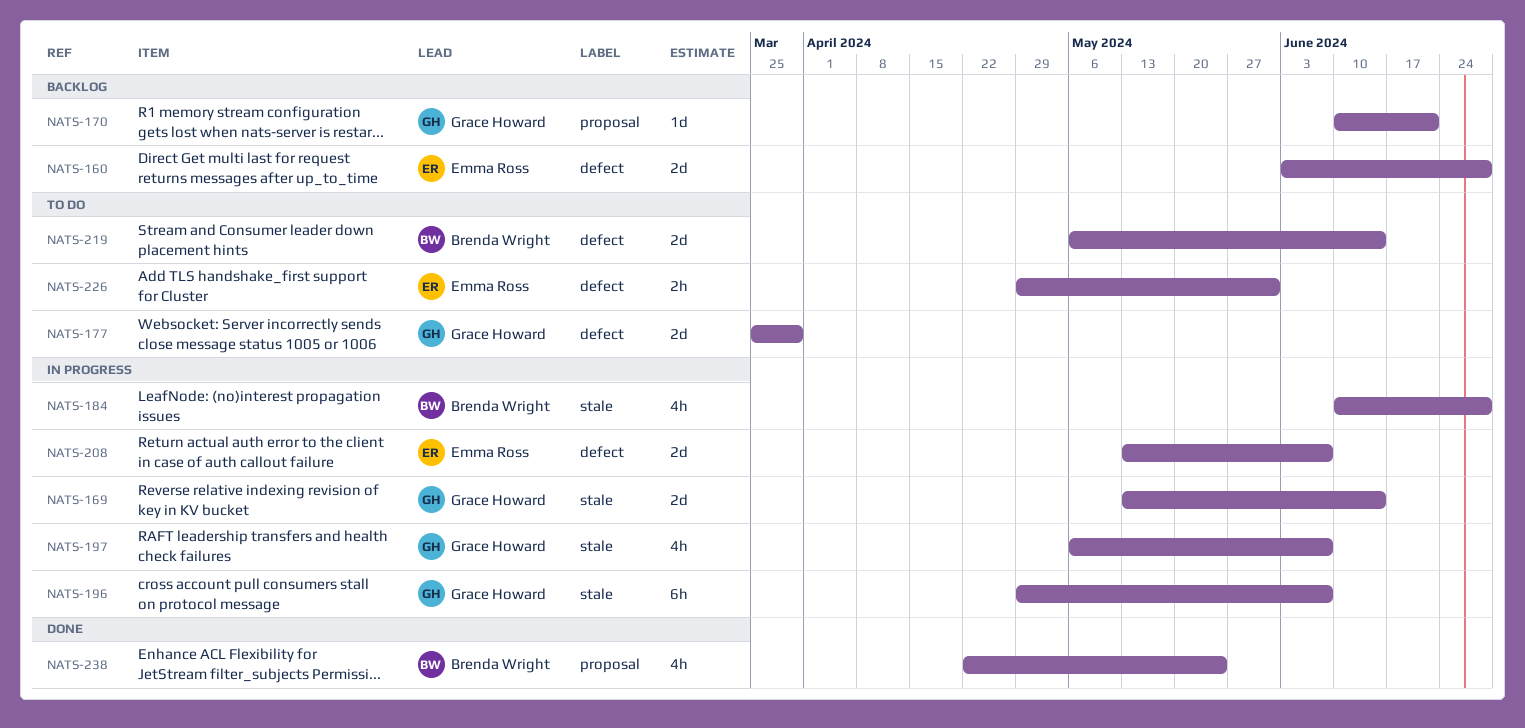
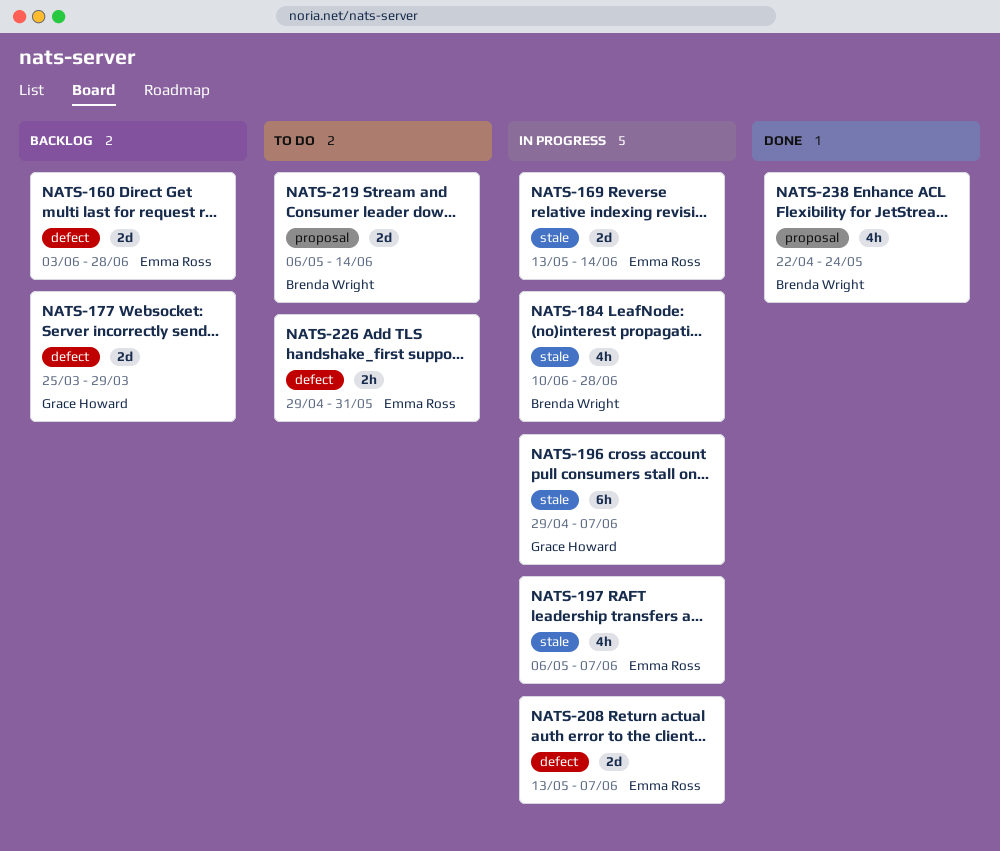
NATS-169, owner: Grace Howard -> Emma Ross
NATS-170: present -> none
NATS-177, status: To do -> Backlog
NATS-197, owner: Grace Howard -> Emma Ross
NATS-219, label: defect -> proposal

